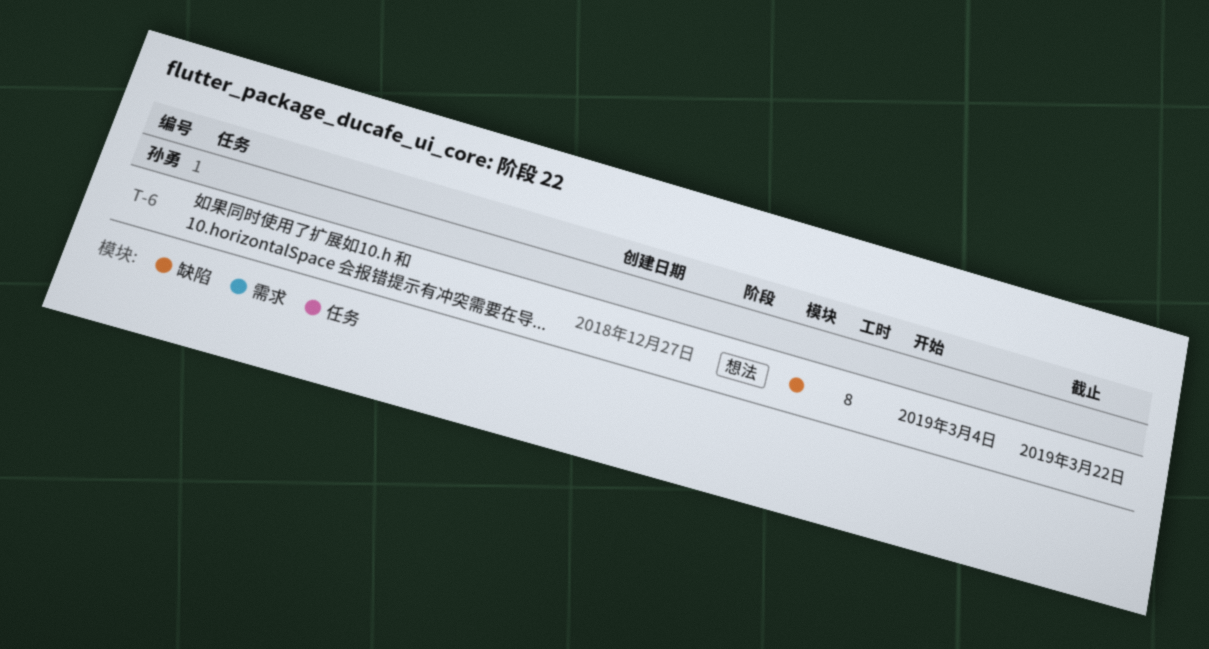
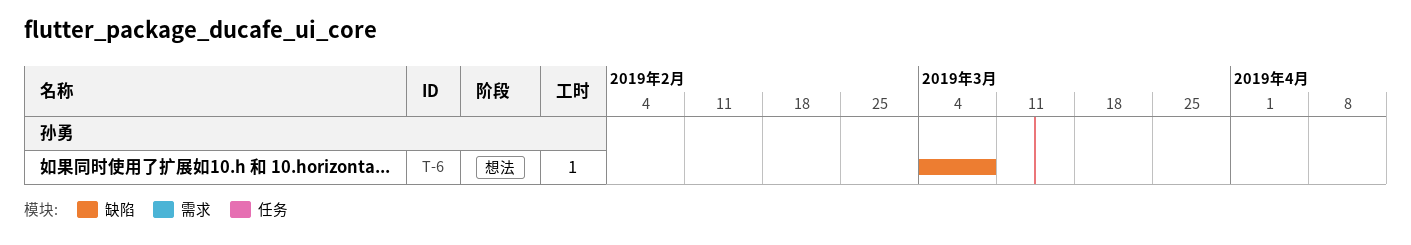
T-6, estimate: 8 -> 1
T-6, due: Mar 22 -> Mar 8

